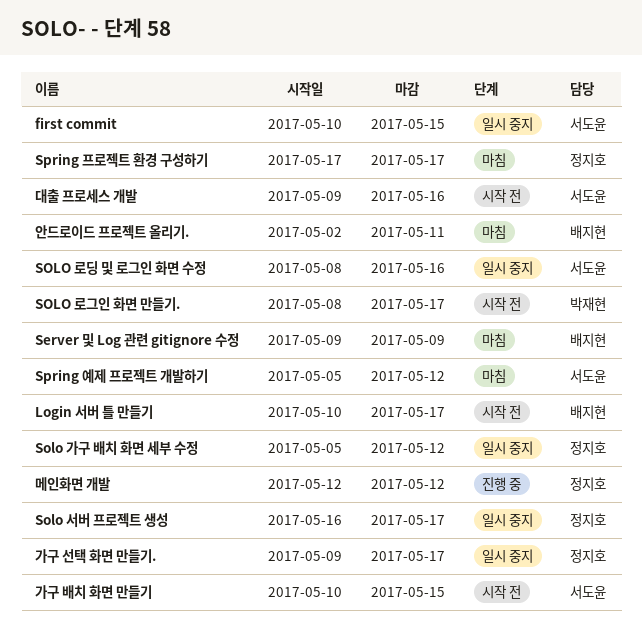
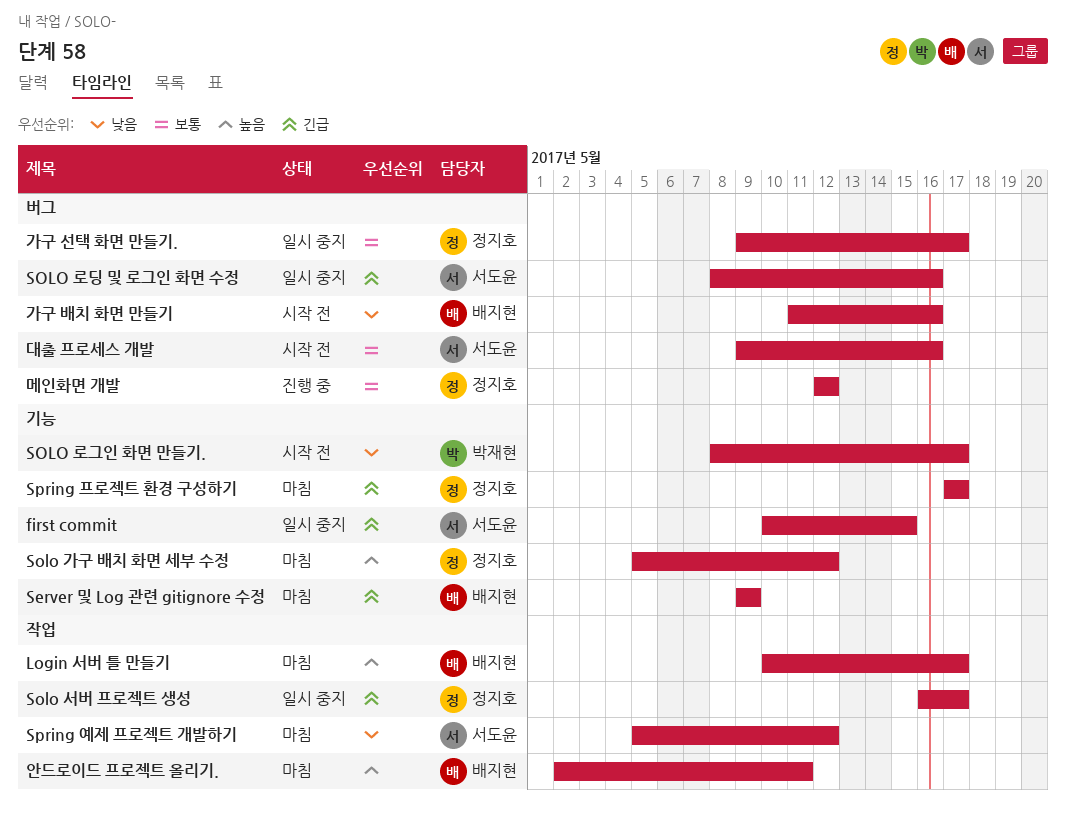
Login 서버 틀 만들기, status: 시작 전 -> 마침
Solo 가구 배치 화면 세부 수정, status: 일시 중지 -> 마침
가구 배치 화면 만들기, owner: 서도윤 -> 배지현
가구 배치 화면 만들기, start: May 10 -> May 11
가구 배치 화면 만들기, due: May 15 -> May 16

